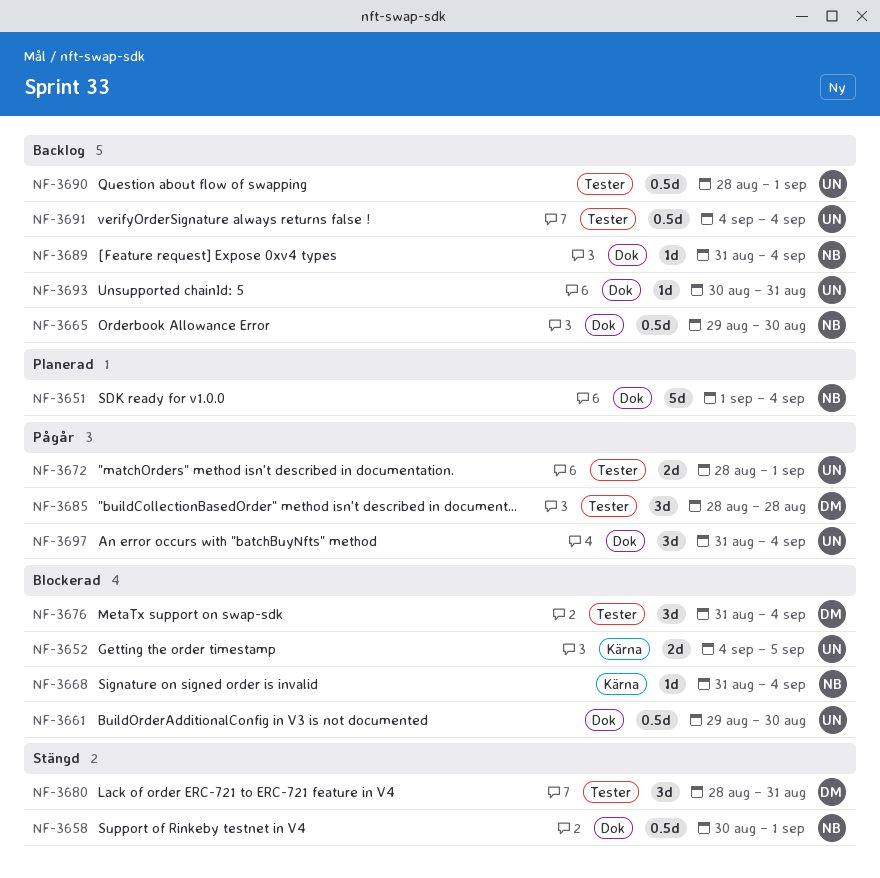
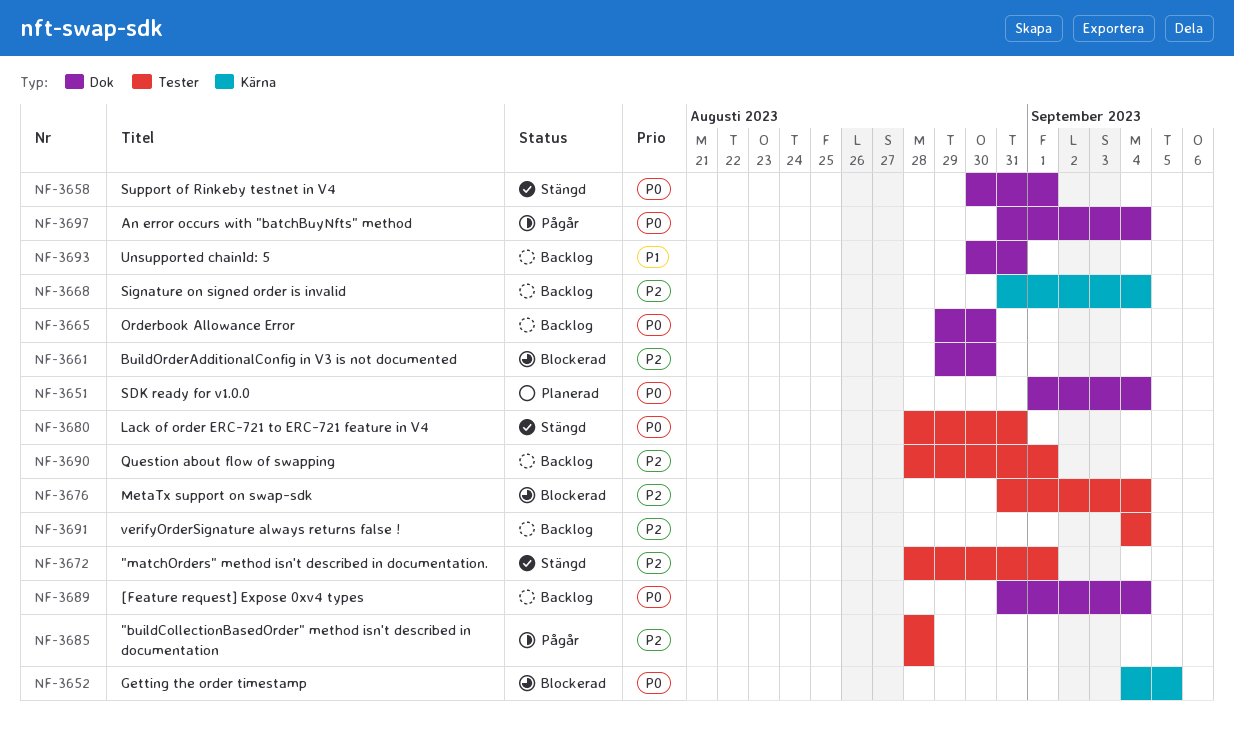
NF-3668, status: Blockerad -> Backlog
NF-3672, status: Pågår -> Stängd

